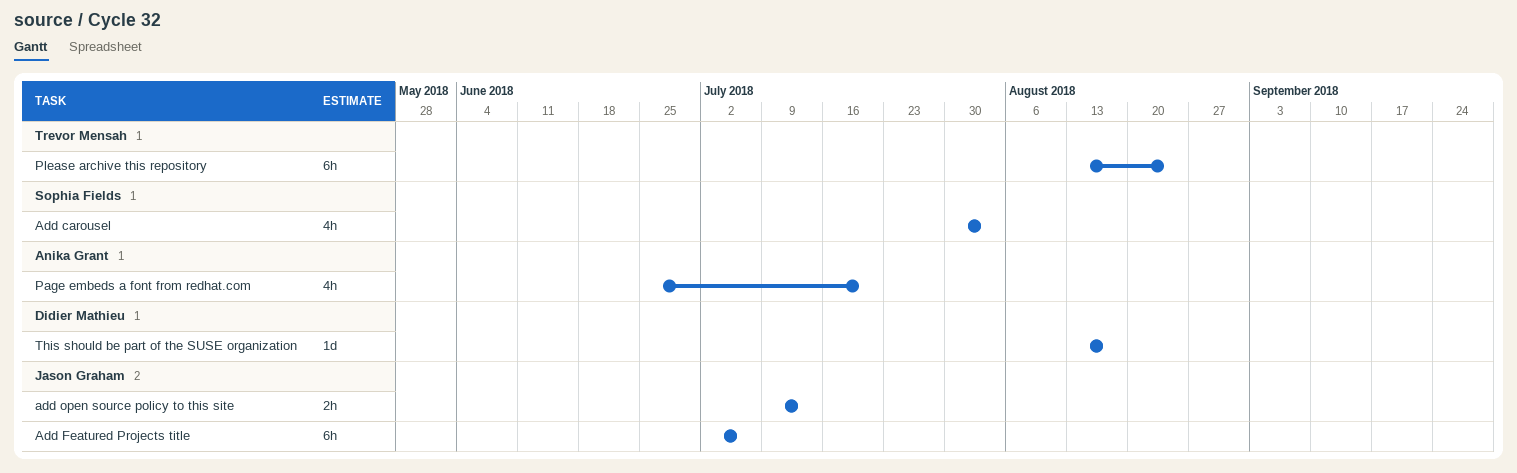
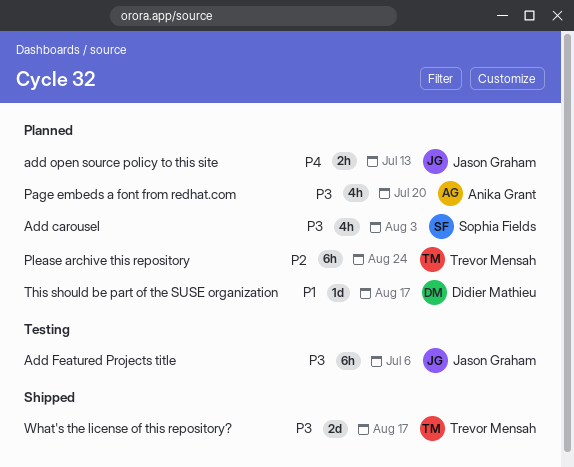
What's the license of this repository?: none -> present

